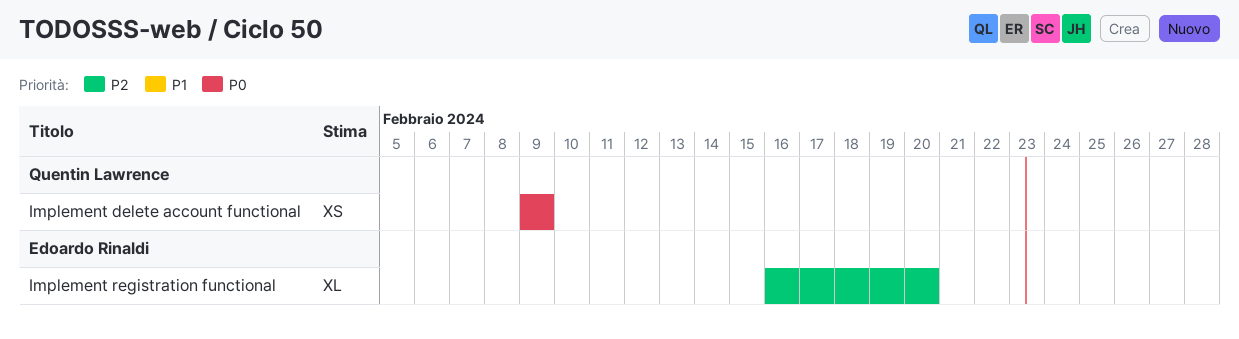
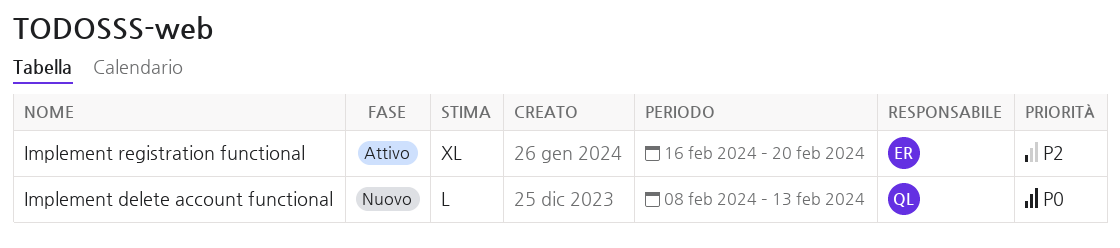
Implement delete account functional, estimate: XS -> L
Implement delete account functional, start: Feb 9 -> Feb 8
Implement delete account functional, due: Feb 9 -> Feb 13

